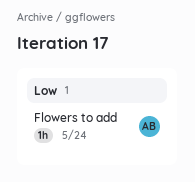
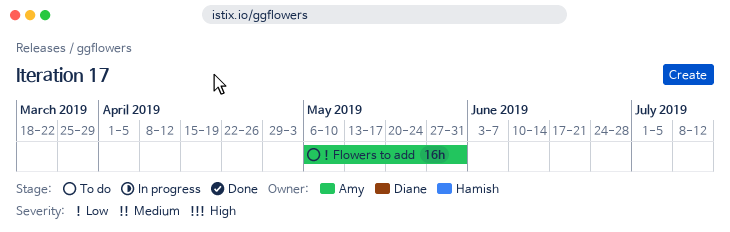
Flowers to add, estimate: 1h -> 16h
Flowers to add, due: May 24 -> May 31

